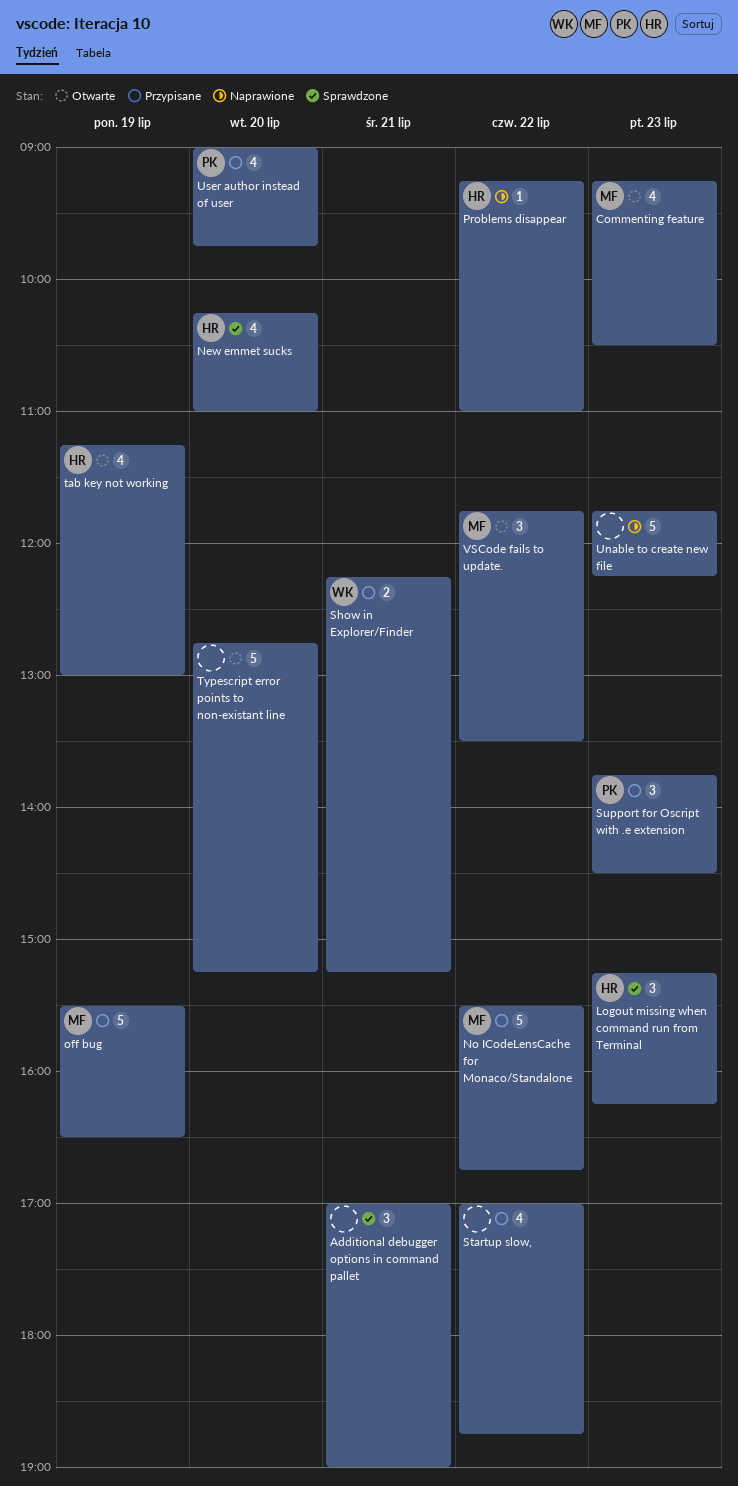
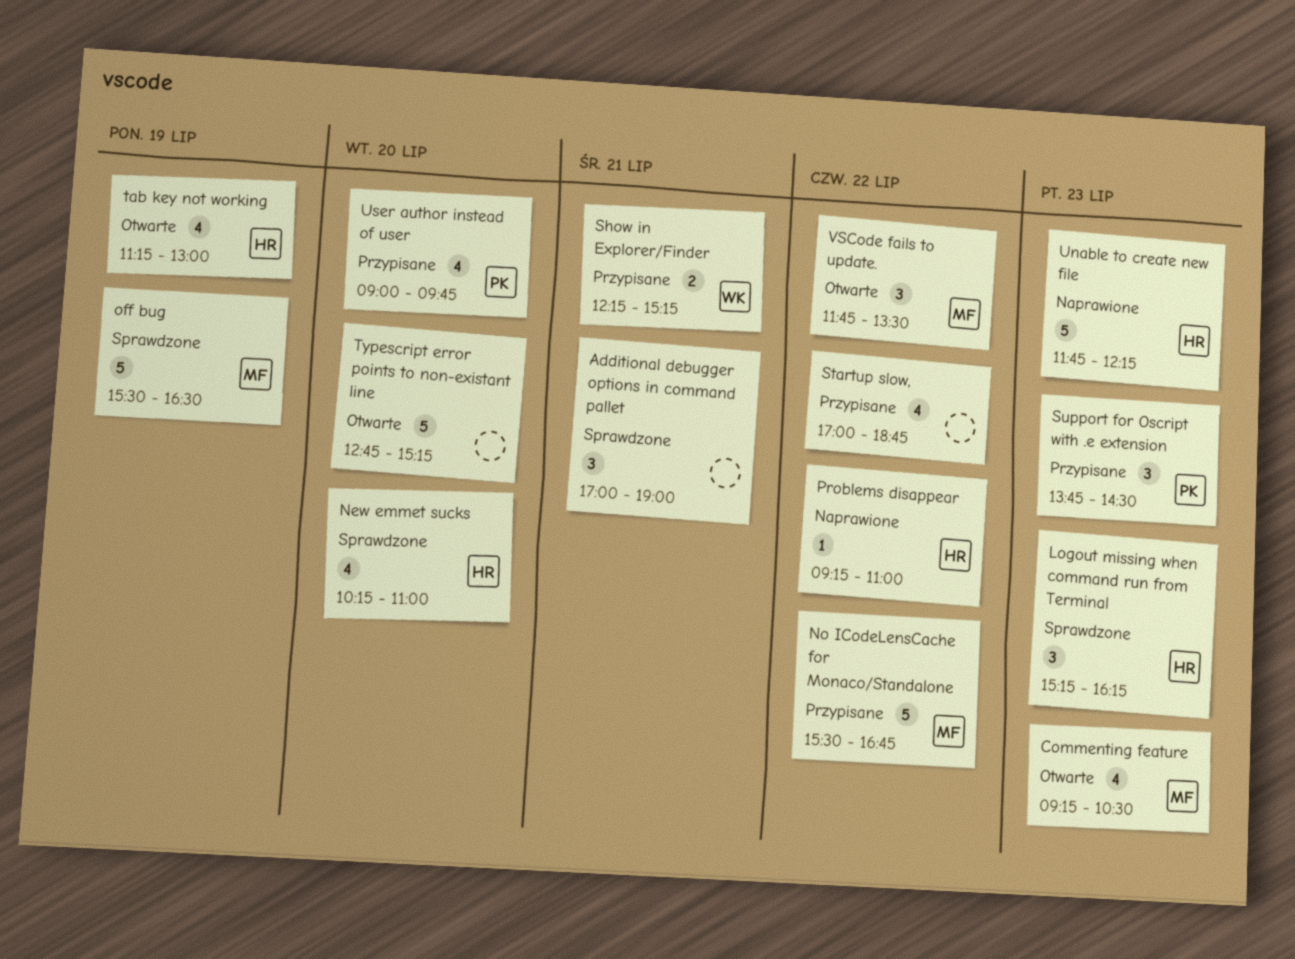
off bug, status: Przypisane -> Sprawdzone
Unable to create new file, owner: none -> HR

